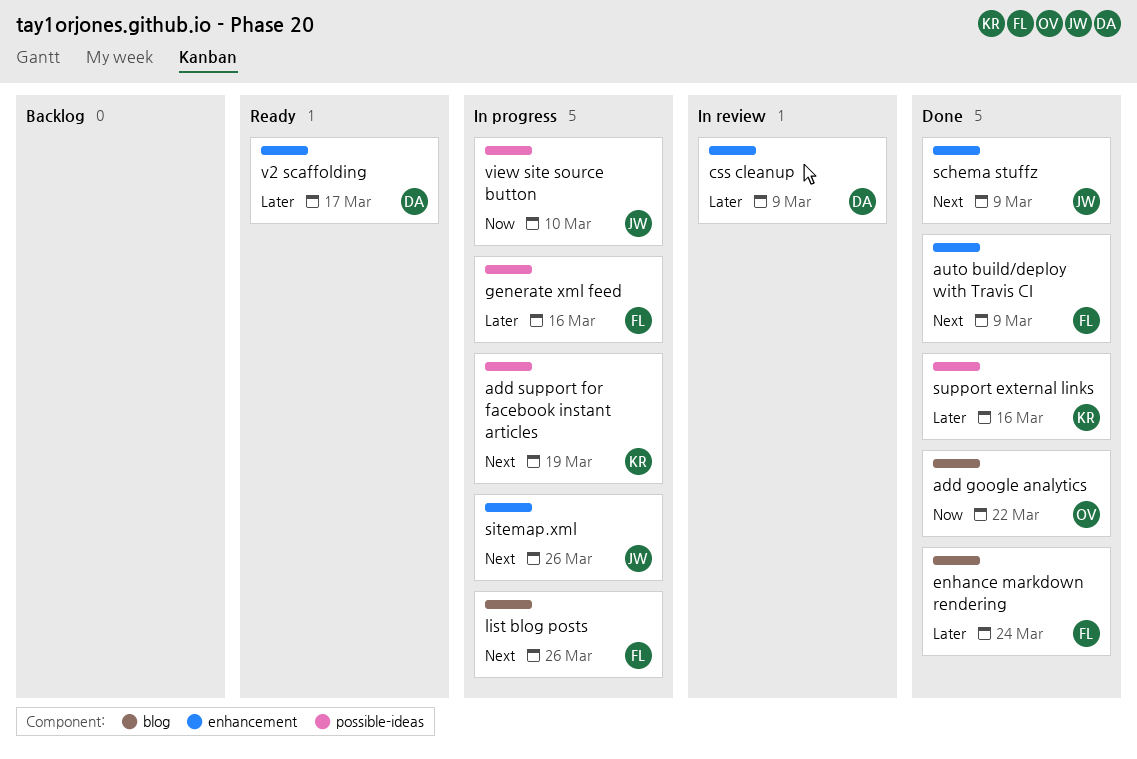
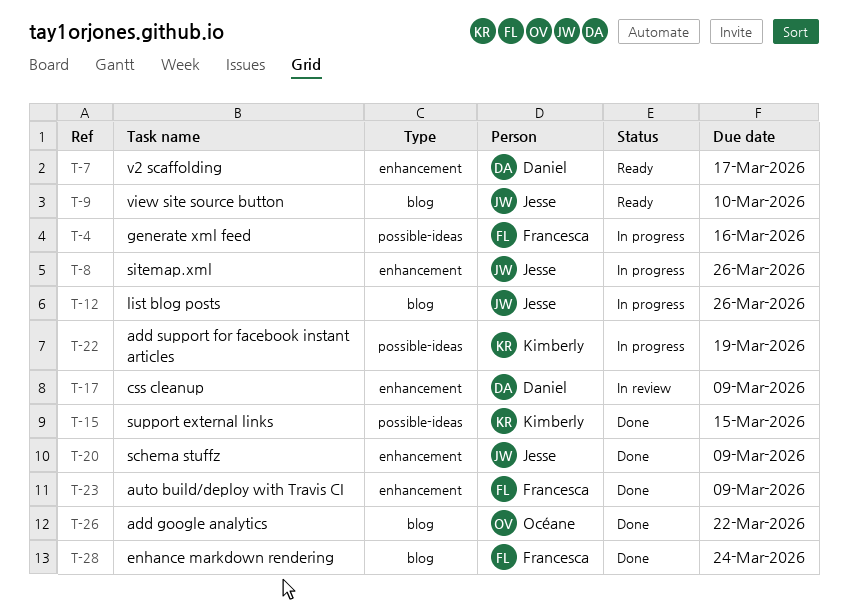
list blog posts, owner: Francesca -> Jesse
support external links, due: Mar 16 -> Mar 15
view site source button, status: In progress -> Ready
view site source button, label: possible-ideas -> blog

